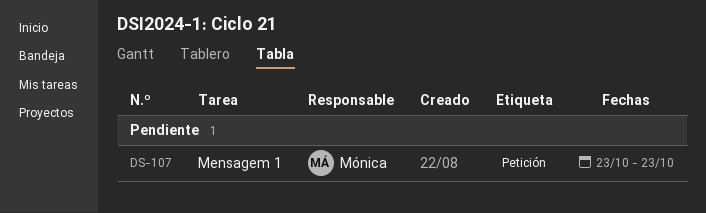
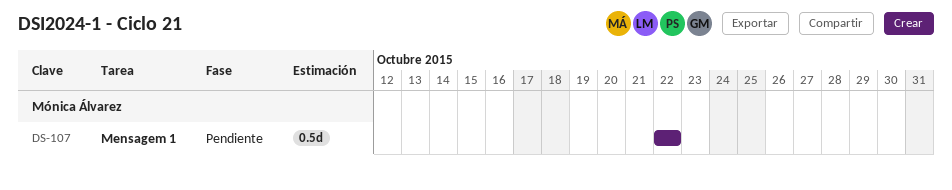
DS-107, start: Oct 23 -> Oct 22
DS-107, due: Oct 23 -> Oct 22

